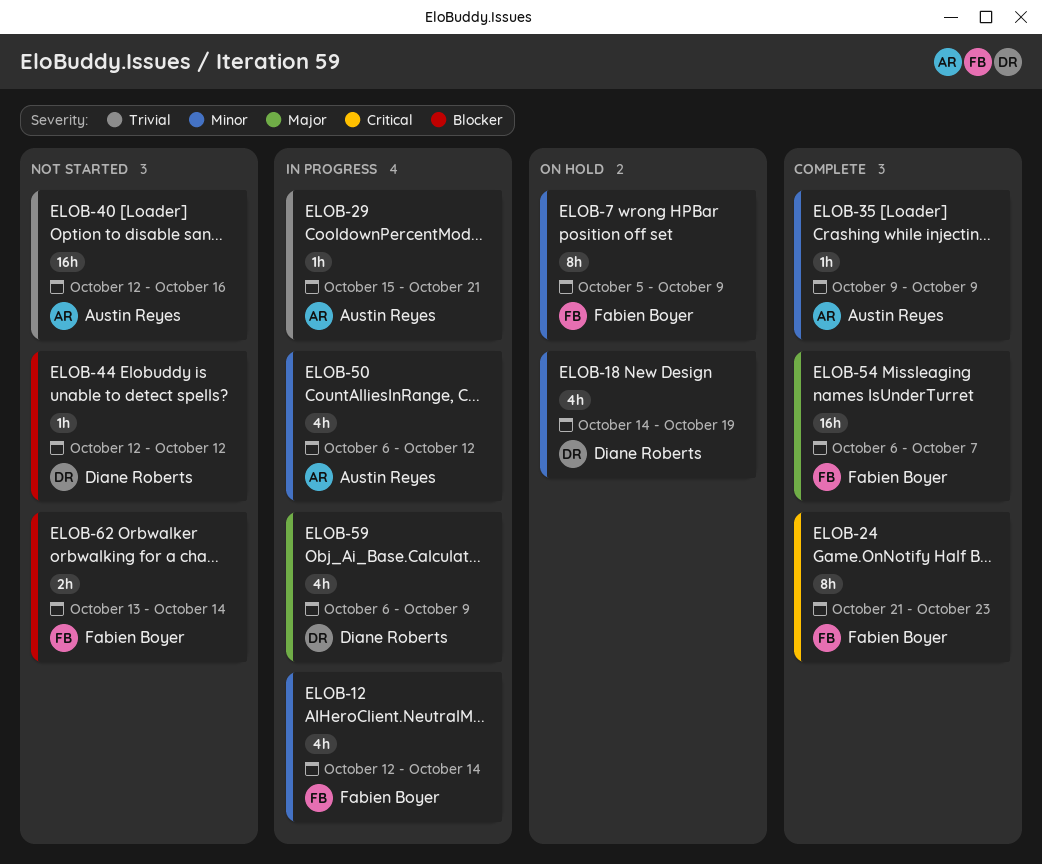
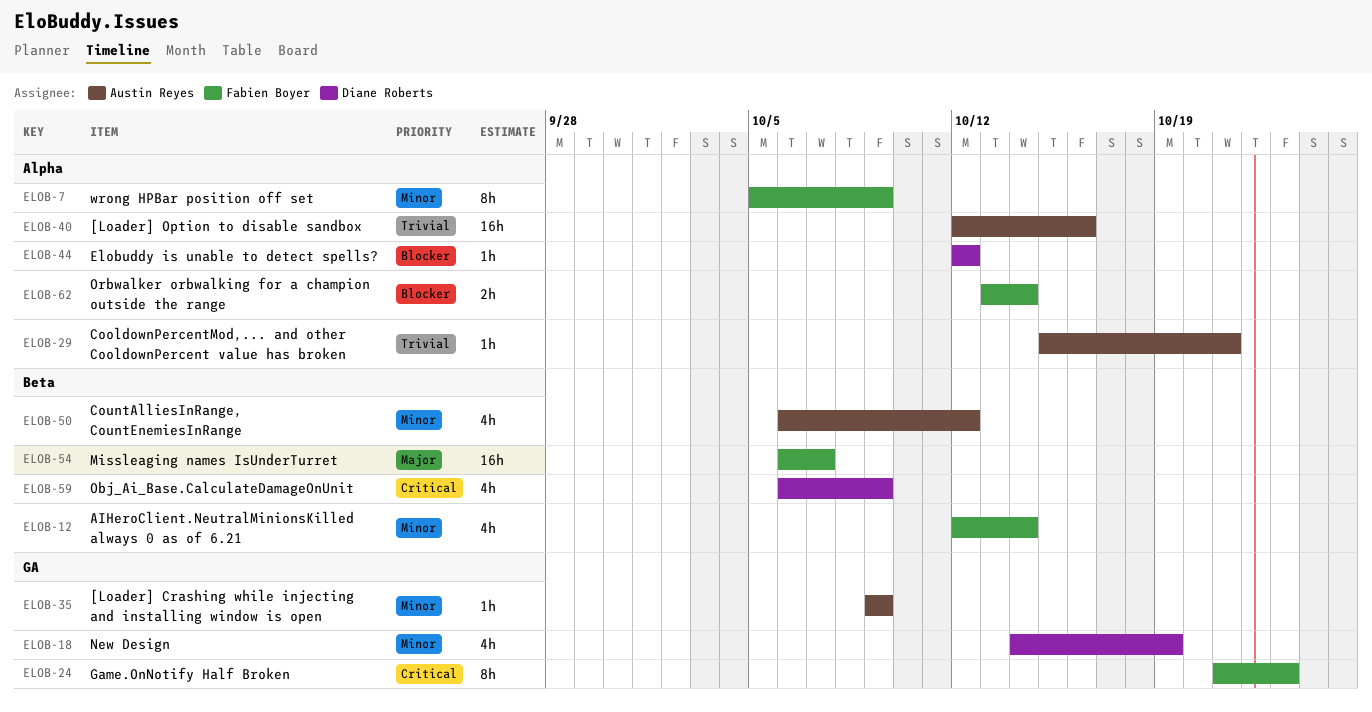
ELOB-59, priority: Major -> Critical

